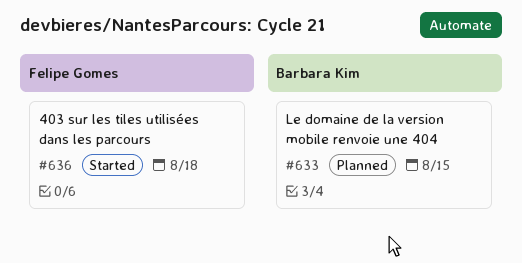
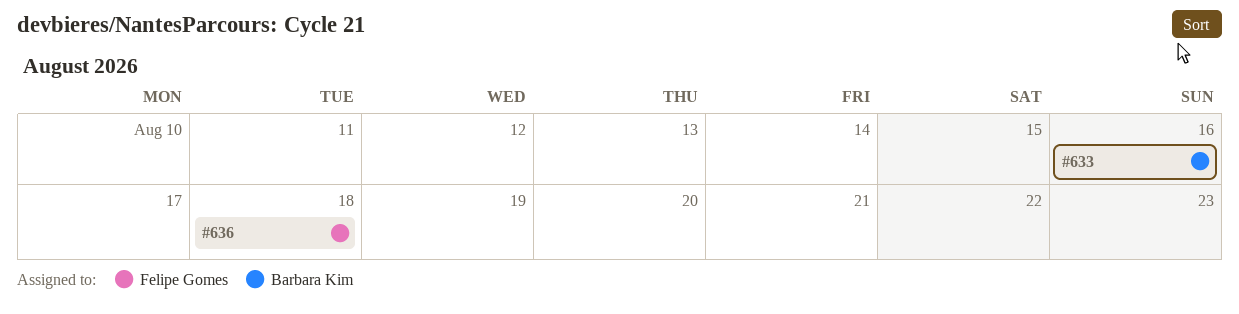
#633, due: Aug 15 -> Aug 16

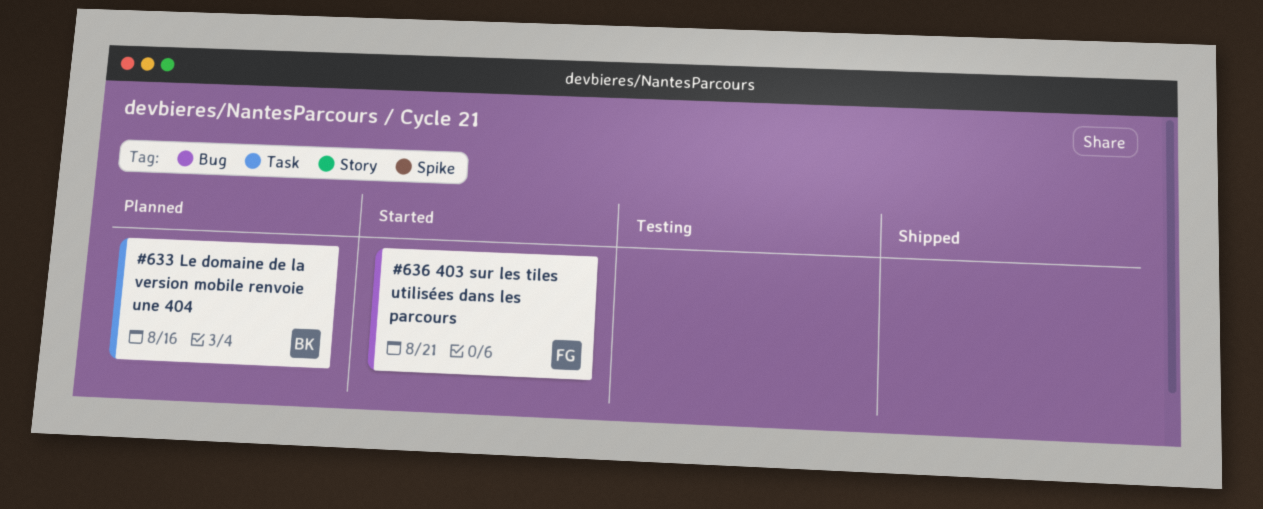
#636, due: Aug 18 -> Aug 21

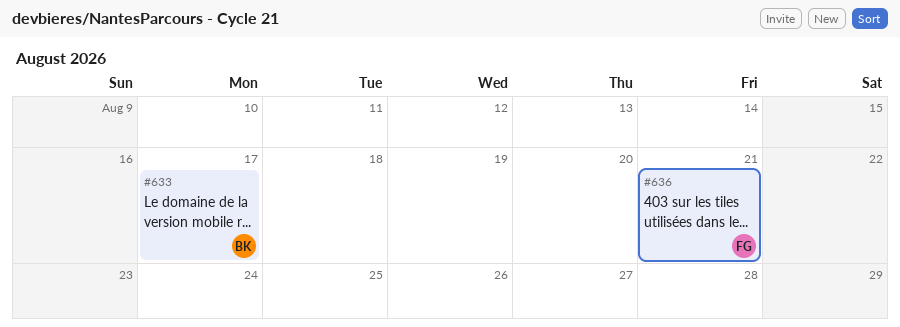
#633, due: Aug 16 -> Aug 17

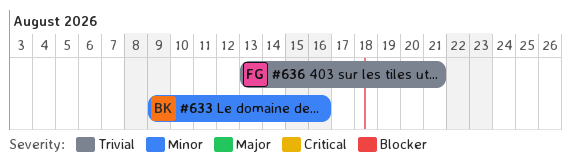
#633, due: Aug 17 -> Aug 16

